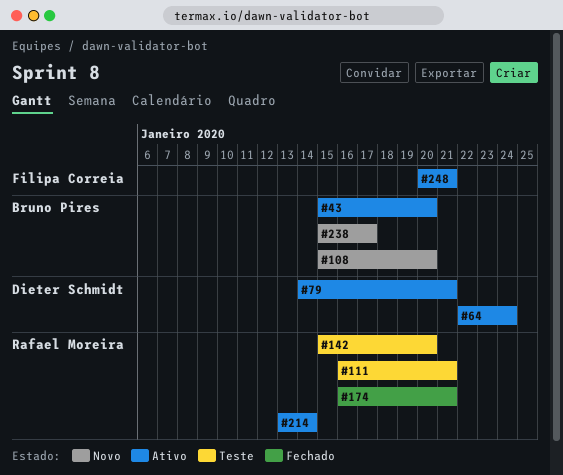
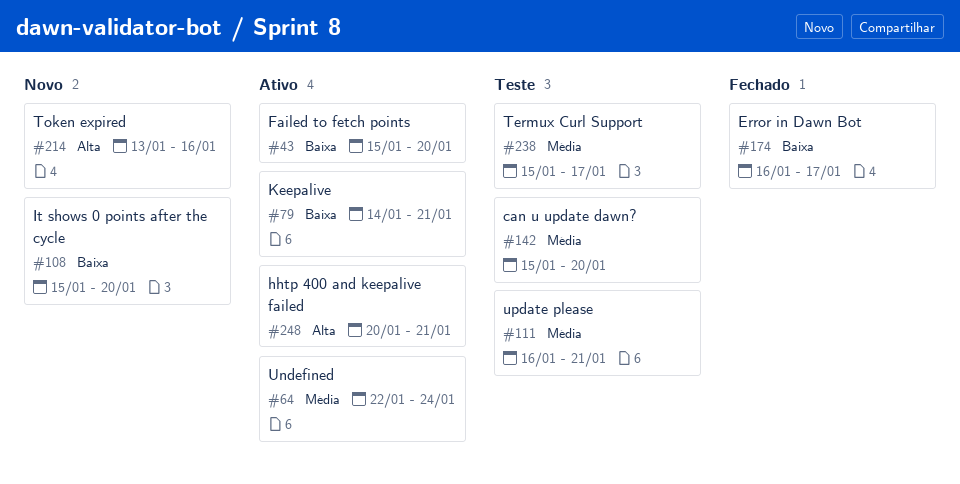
#174, due: Jan 21 -> Jan 17
#214, status: Ativo -> Novo
#214, due: Jan 14 -> Jan 16
#238, status: Novo -> Teste

